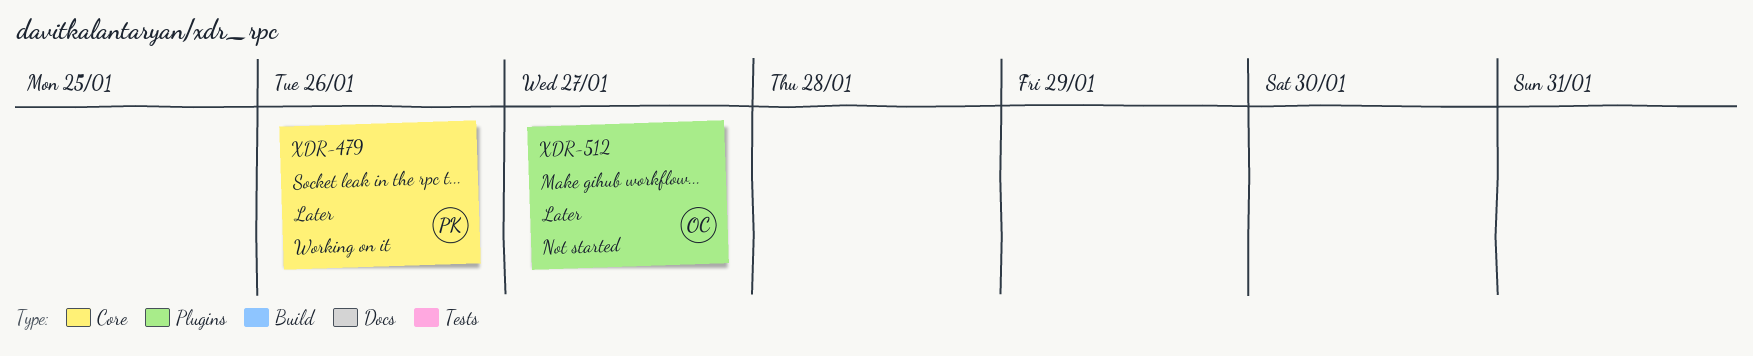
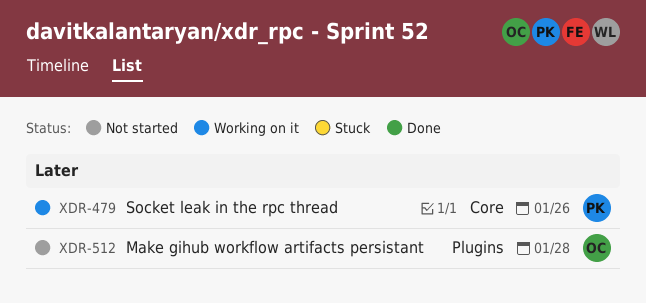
XDR-512, due: Jan 27 -> Jan 28

